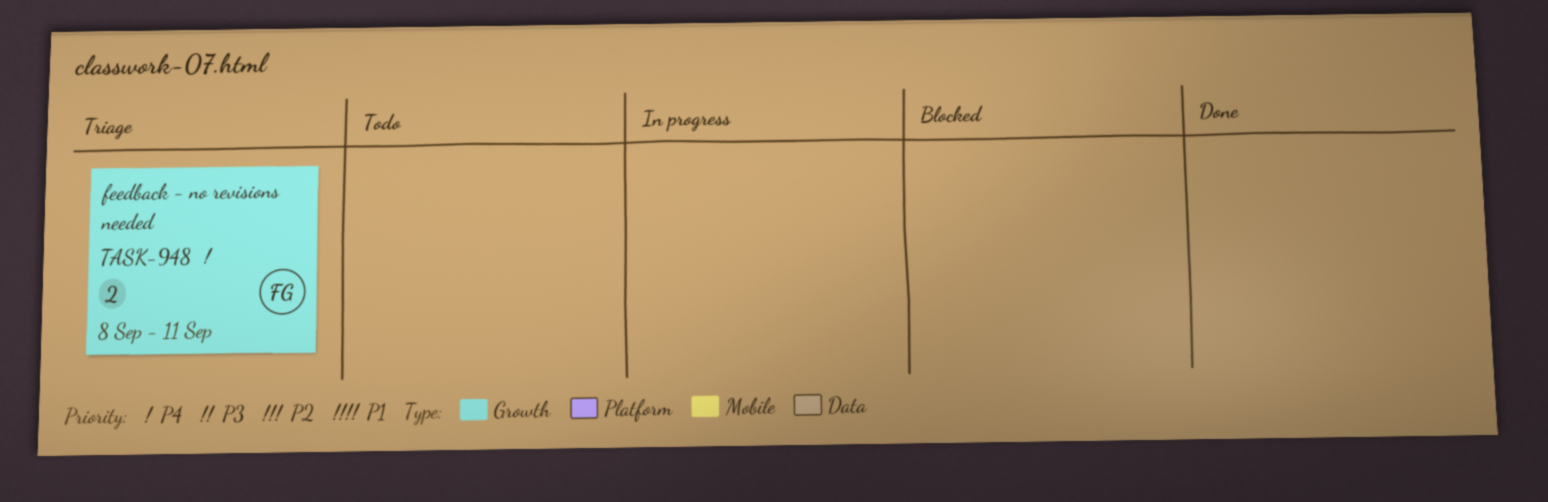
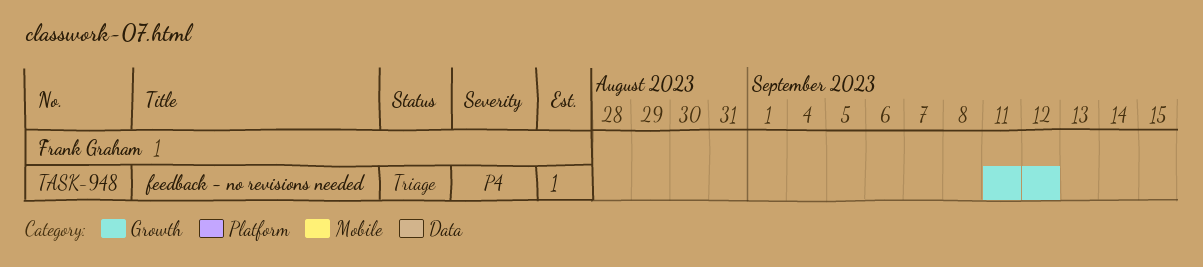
TASK-948, estimate: 2 -> 1
TASK-948, start: Sep 8 -> Sep 11
TASK-948, due: Sep 11 -> Sep 12

